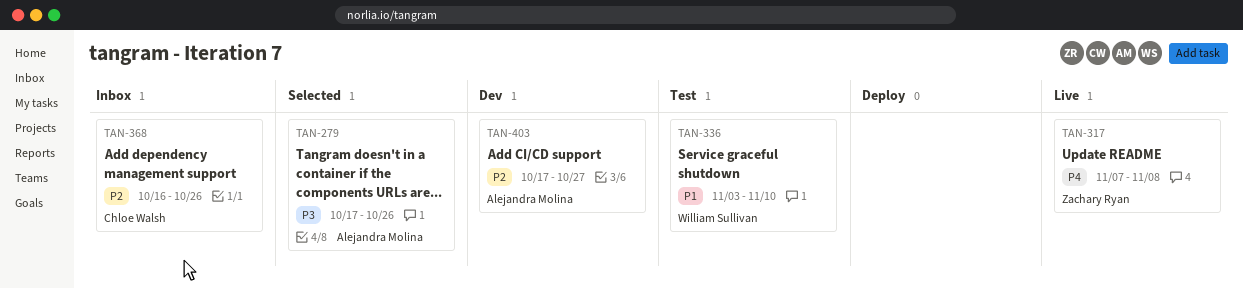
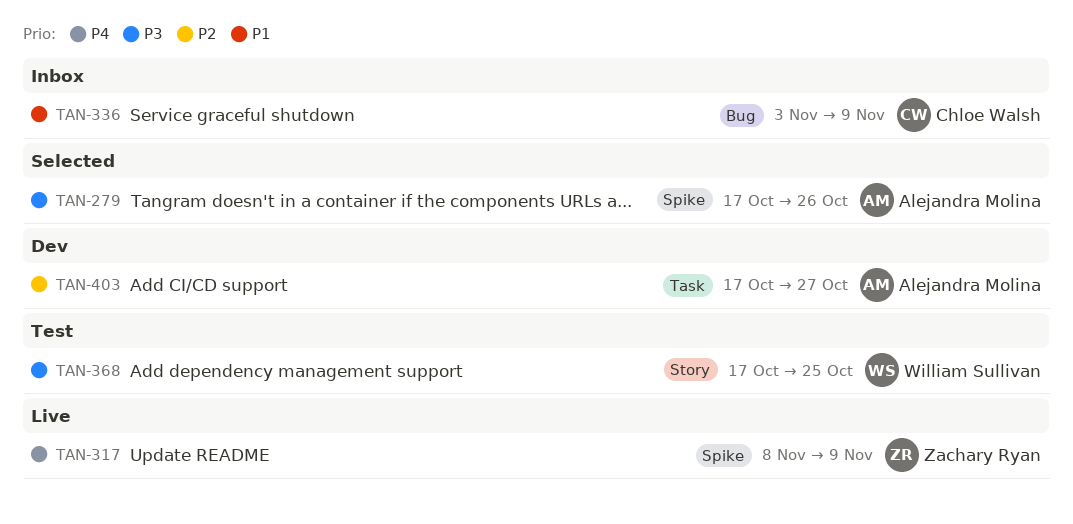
TAN-317, start: Nov 7 -> Nov 8
TAN-317, due: Nov 8 -> Nov 9
TAN-336, status: Test -> Inbox
TAN-336, owner: William Sullivan -> Chloe Walsh
TAN-336, due: Nov 10 -> Nov 9
TAN-368, status: Inbox -> Test
TAN-368, owner: Chloe Walsh -> William Sullivan
TAN-368, priority: P2 -> P3
TAN-368, start: Oct 16 -> Oct 17
TAN-368, due: Oct 26 -> Oct 25

